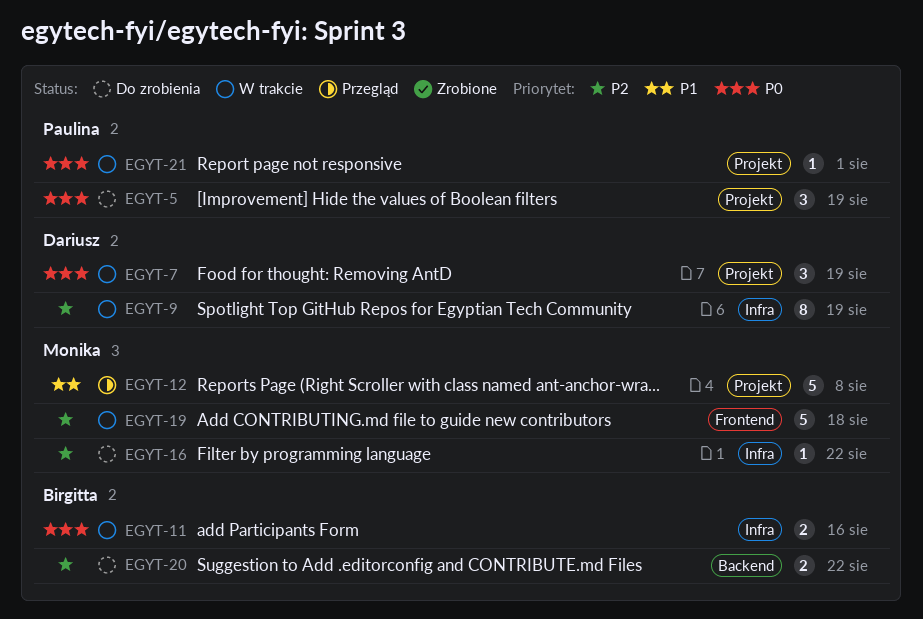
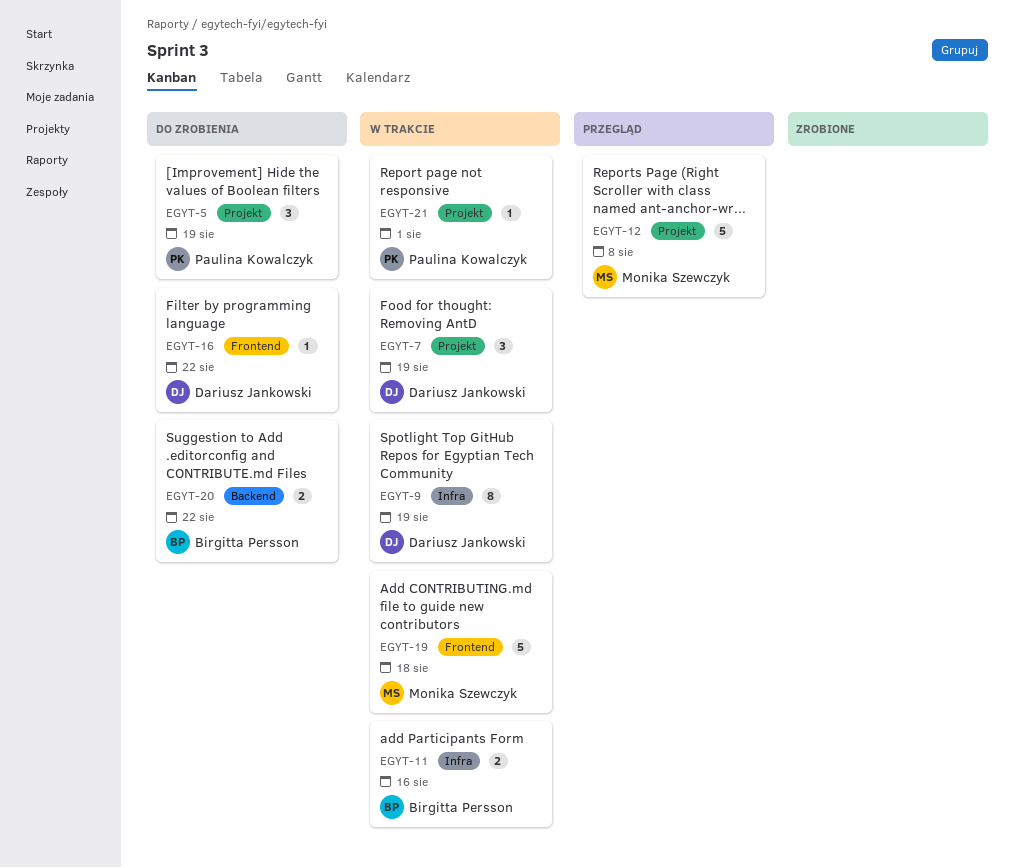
EGYT-16, owner: Monika Szewczyk -> Dariusz Jankowski
EGYT-16, label: Infra -> Frontend

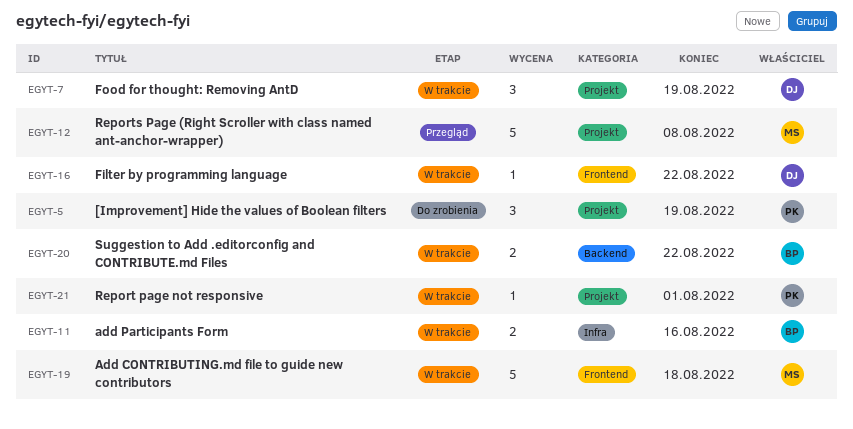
EGYT-9: present -> none
EGYT-16, status: Do zrobienia -> W trakcie
EGYT-20, status: Do zrobienia -> W trakcie

